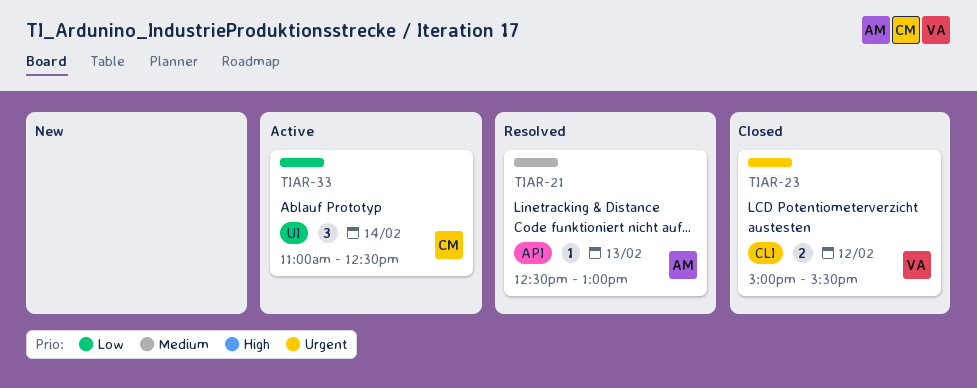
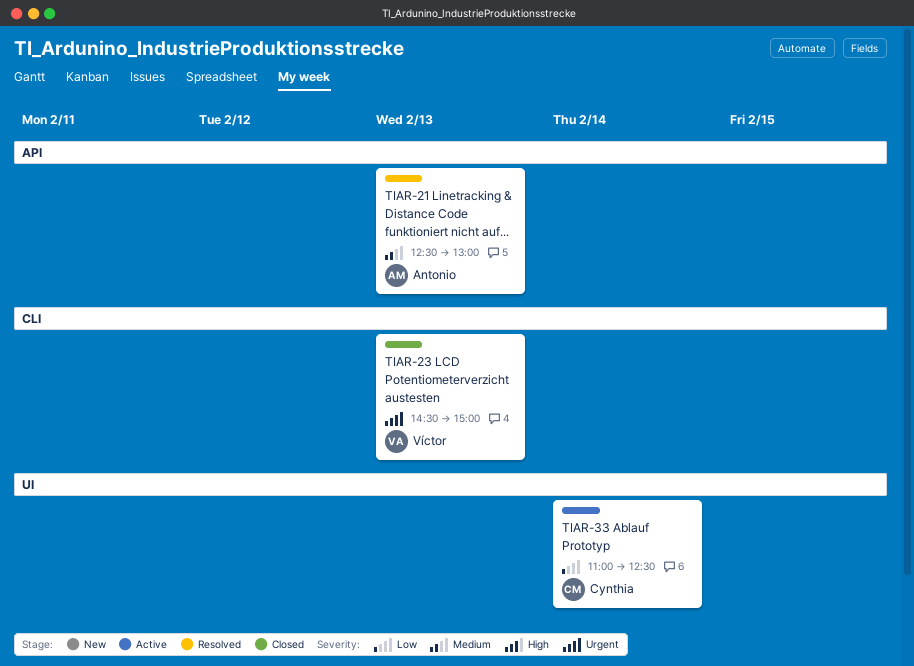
TIAR-23, day: Feb 12 -> Feb 13
TIAR-23, begins: 15:00 -> 14:30
TIAR-23, ends: 15:30 -> 15:00

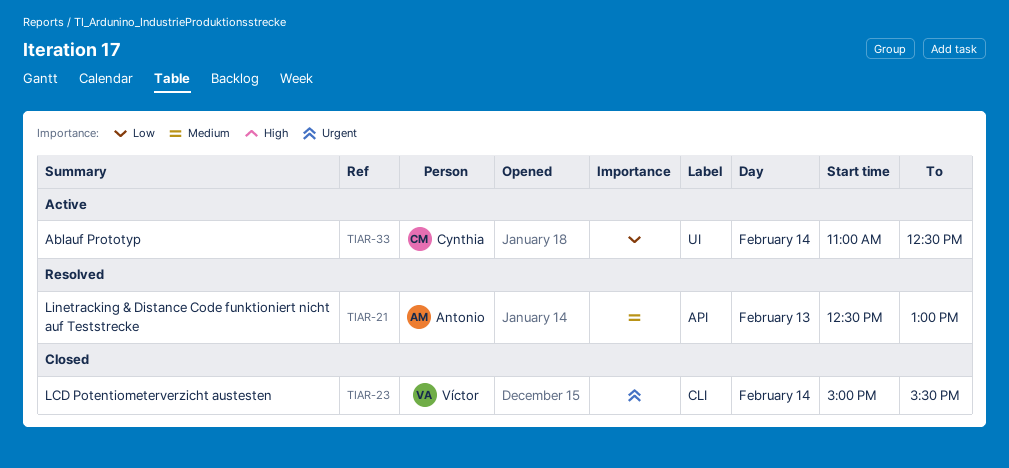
TIAR-23, day: Feb 13 -> Feb 14
TIAR-23, begins: 14:30 -> 15:00
TIAR-23, ends: 15:00 -> 15:30

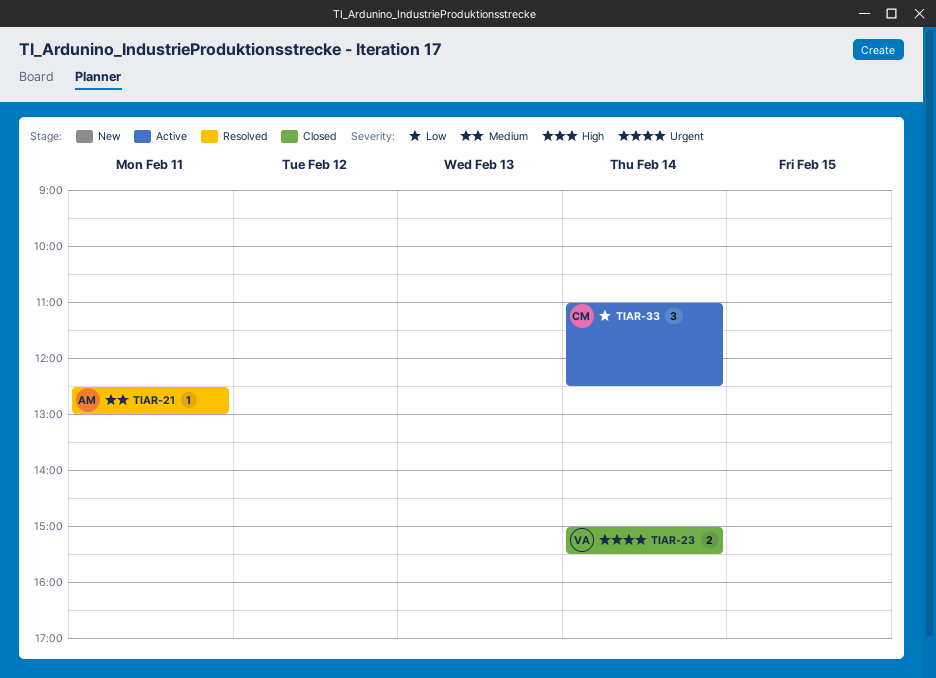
TIAR-21, day: Feb 13 -> Feb 11

